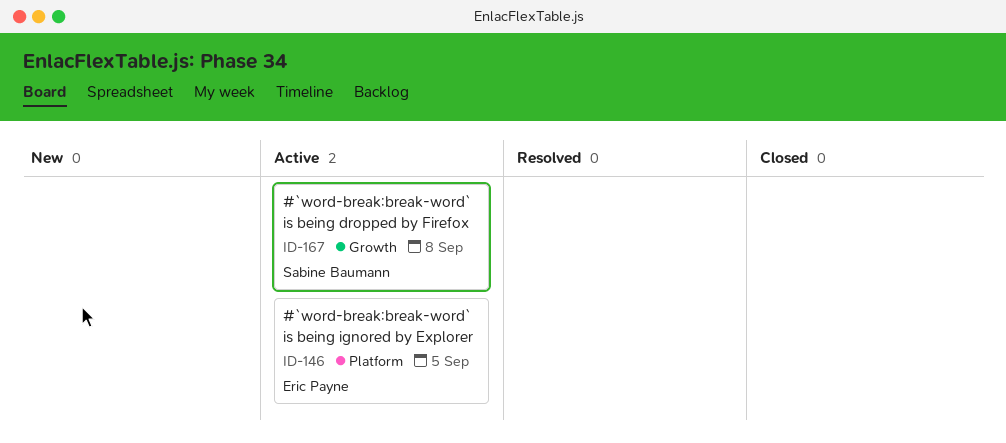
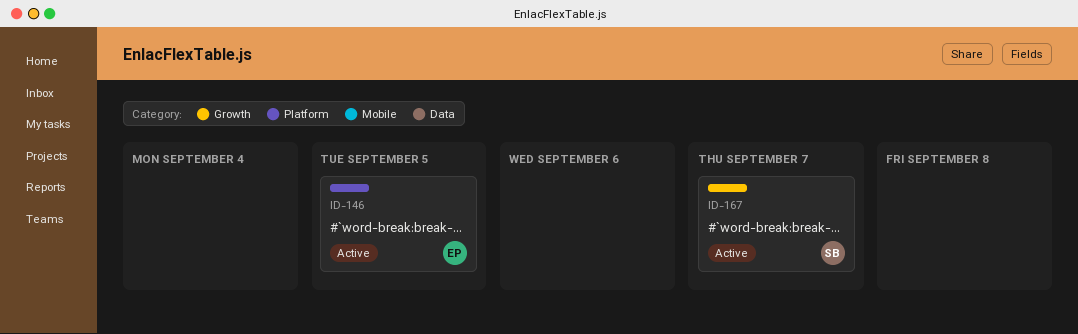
ID-167, due: Sep 8 -> Sep 7

